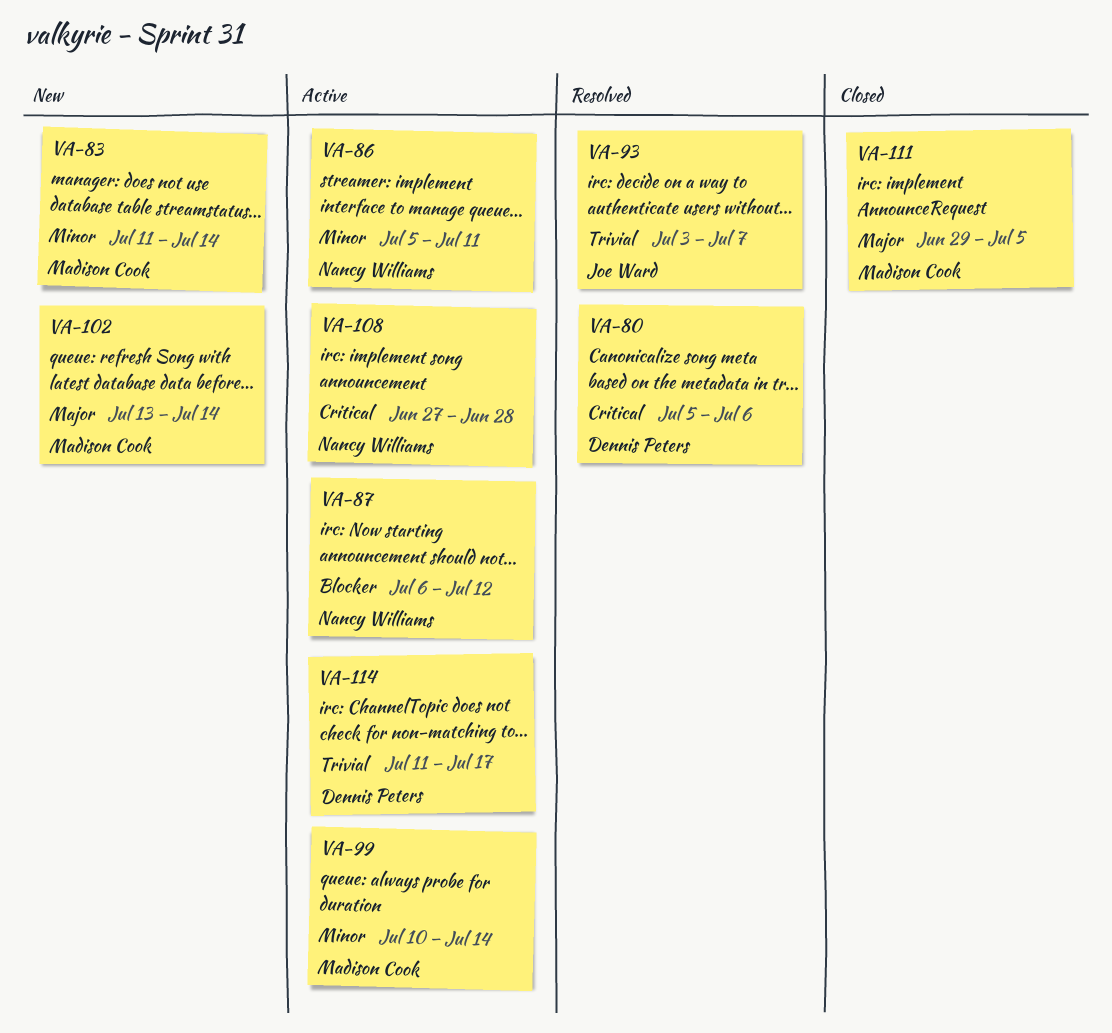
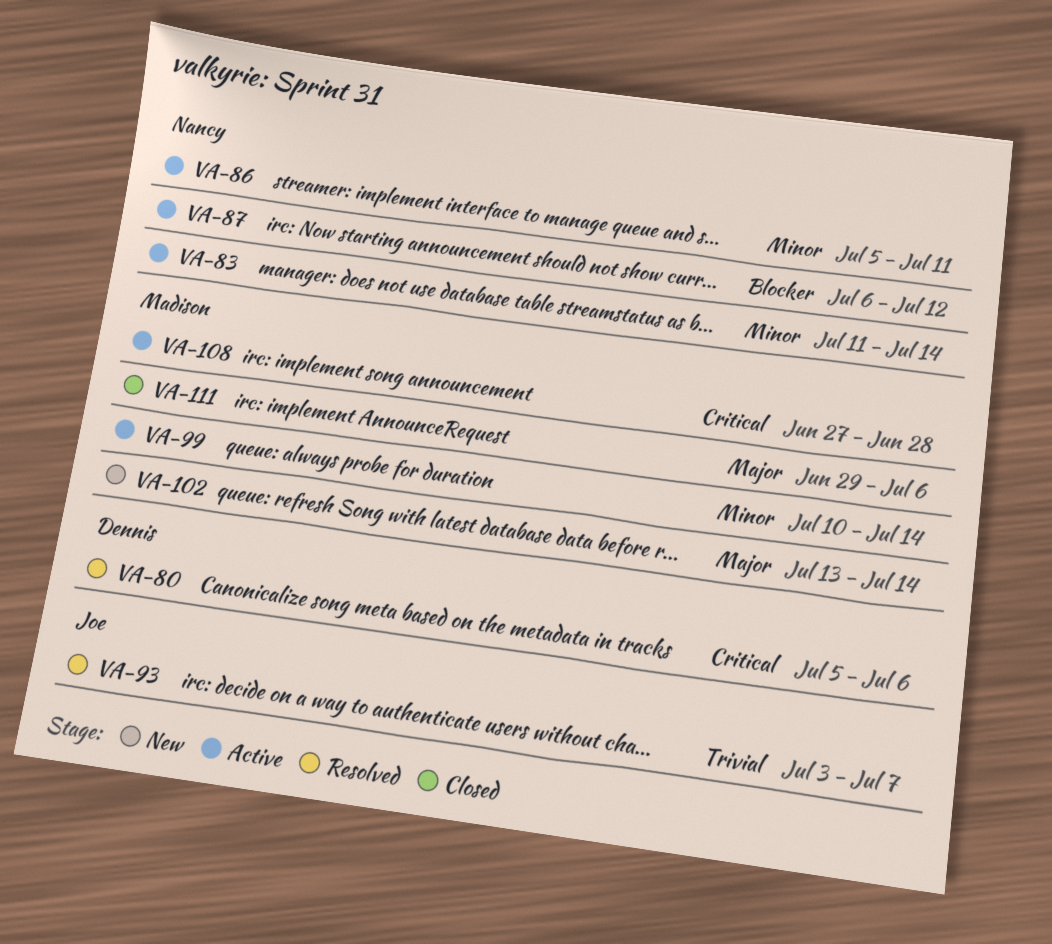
VA-83, status: New -> Active
VA-83, owner: Madison Cook -> Nancy Williams
VA-108, owner: Nancy Williams -> Madison Cook
VA-111, due: Jul 5 -> Jul 6
VA-114: present -> none

